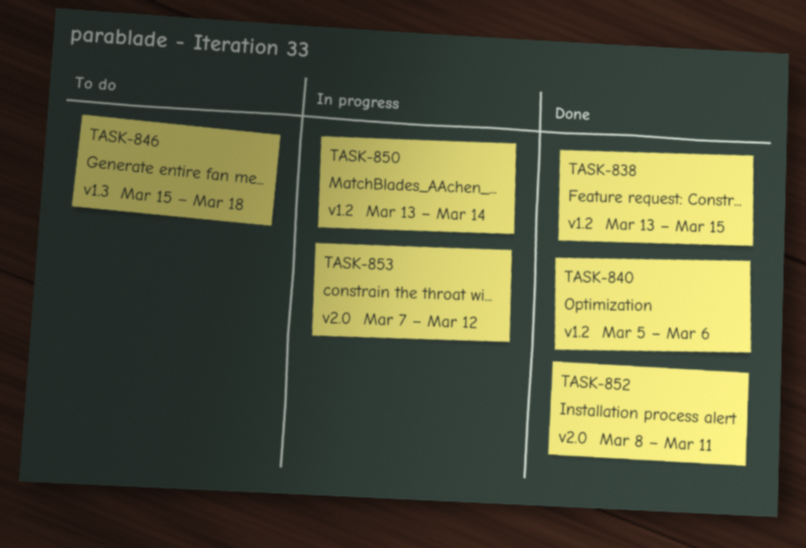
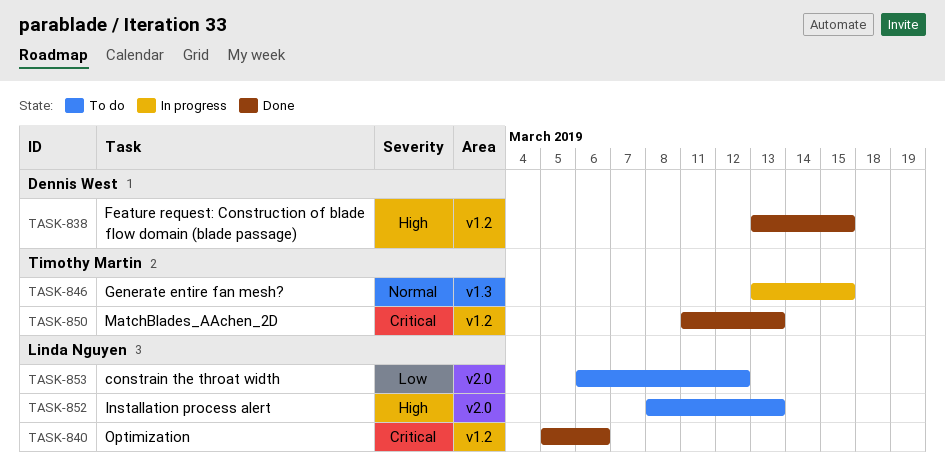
TASK-846, status: To do -> In progress
TASK-846, start: Mar 15 -> Mar 13
TASK-846, due: Mar 18 -> Mar 15
TASK-850, status: In progress -> Done
TASK-850, start: Mar 13 -> Mar 11
TASK-850, due: Mar 14 -> Mar 13
TASK-852, status: Done -> To do
TASK-852, due: Mar 11 -> Mar 13
TASK-853, status: In progress -> To do
TASK-853, start: Mar 7 -> Mar 6

